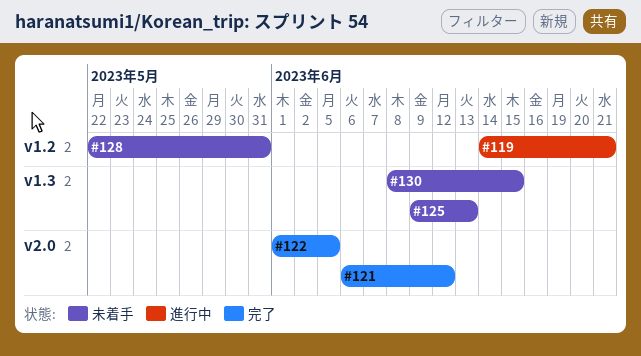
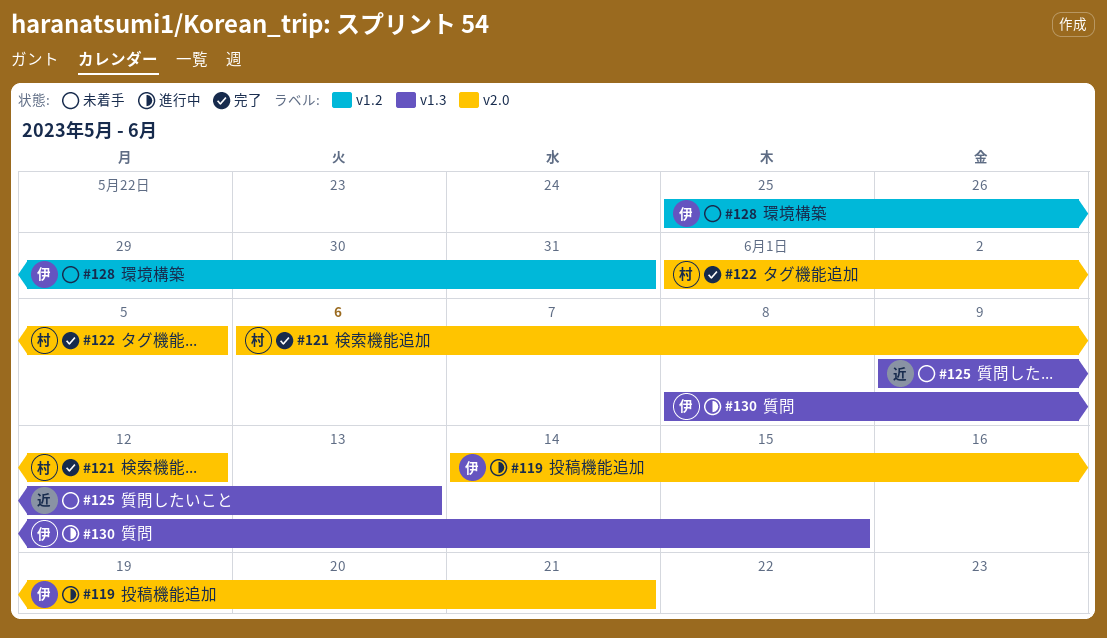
#119, label: v1.2 -> v2.0
#128, start: May 22 -> May 25
#130, status: 未着手 -> 進行中

